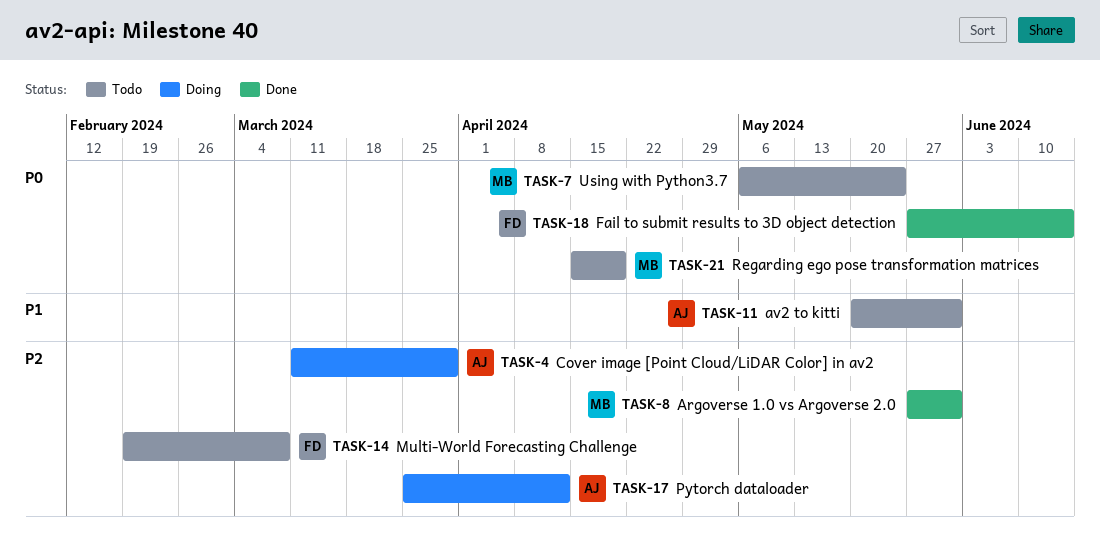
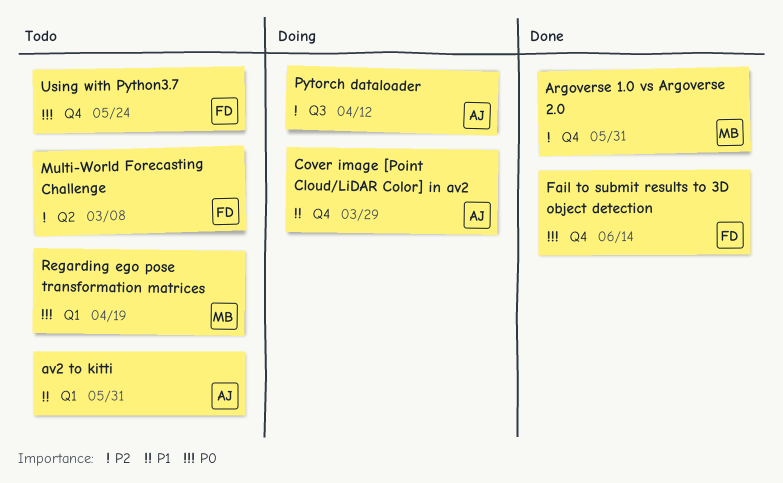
Cover image [Point Cloud/LiDAR Color] in av2, priority: P2 -> P1
Using with Python3.7, owner: MB -> FD

